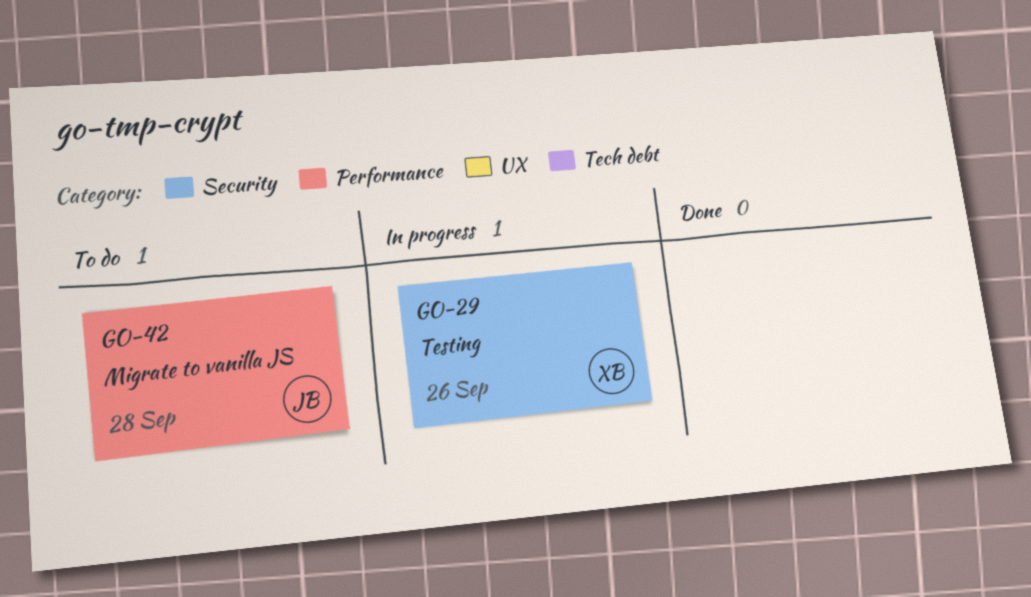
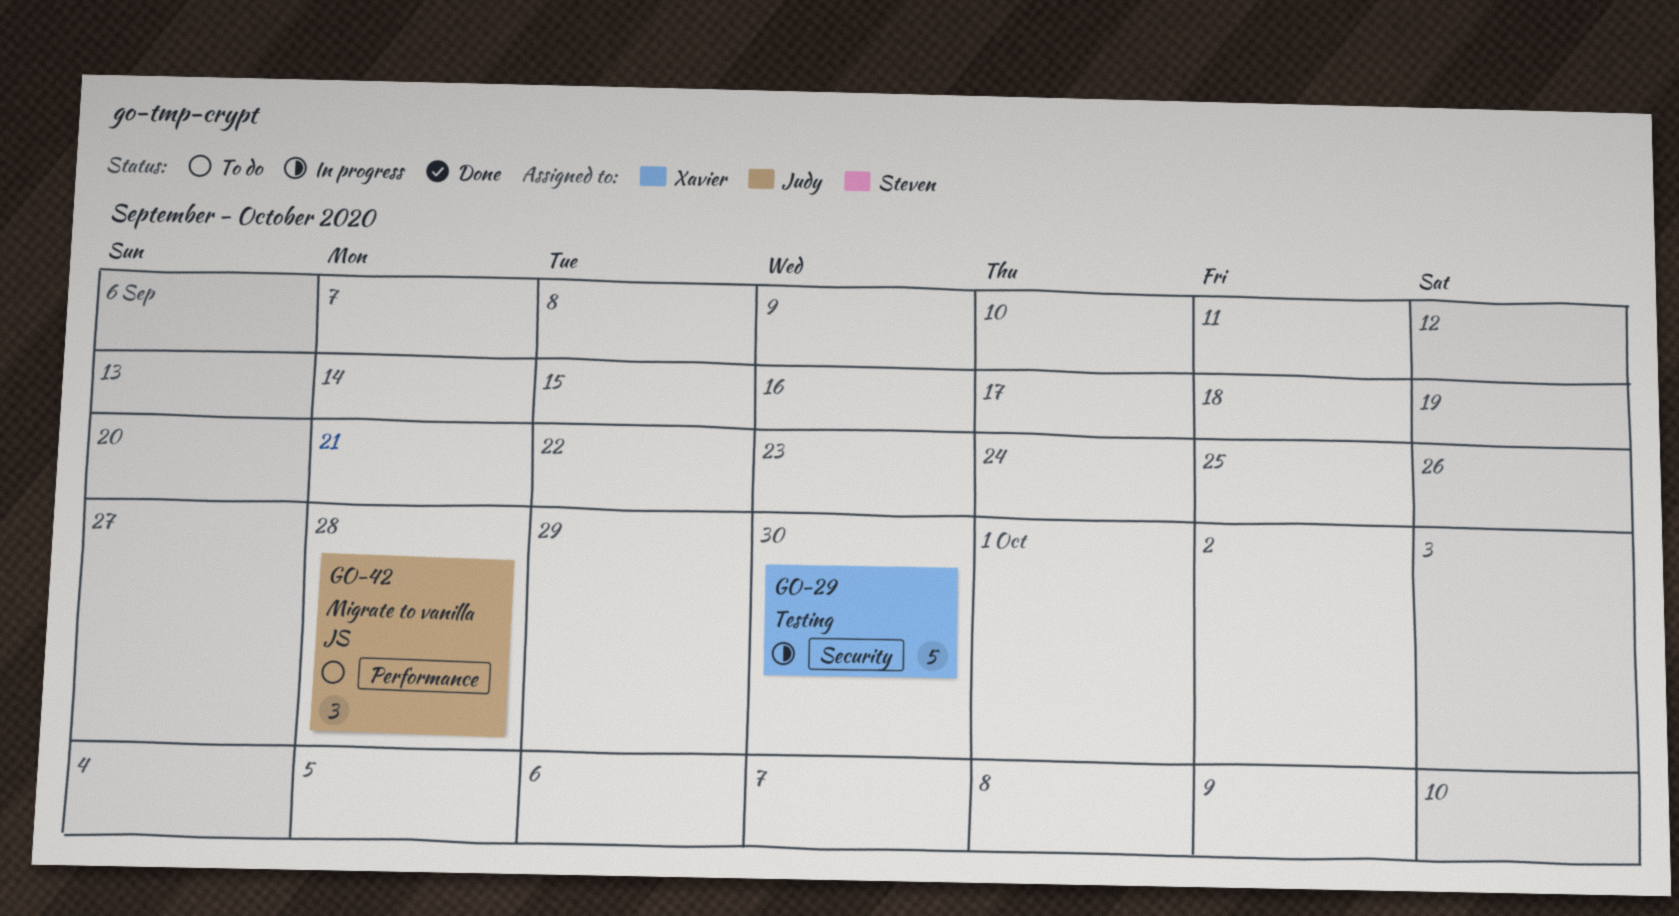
GO-29, due: Sep 26 -> Sep 30

